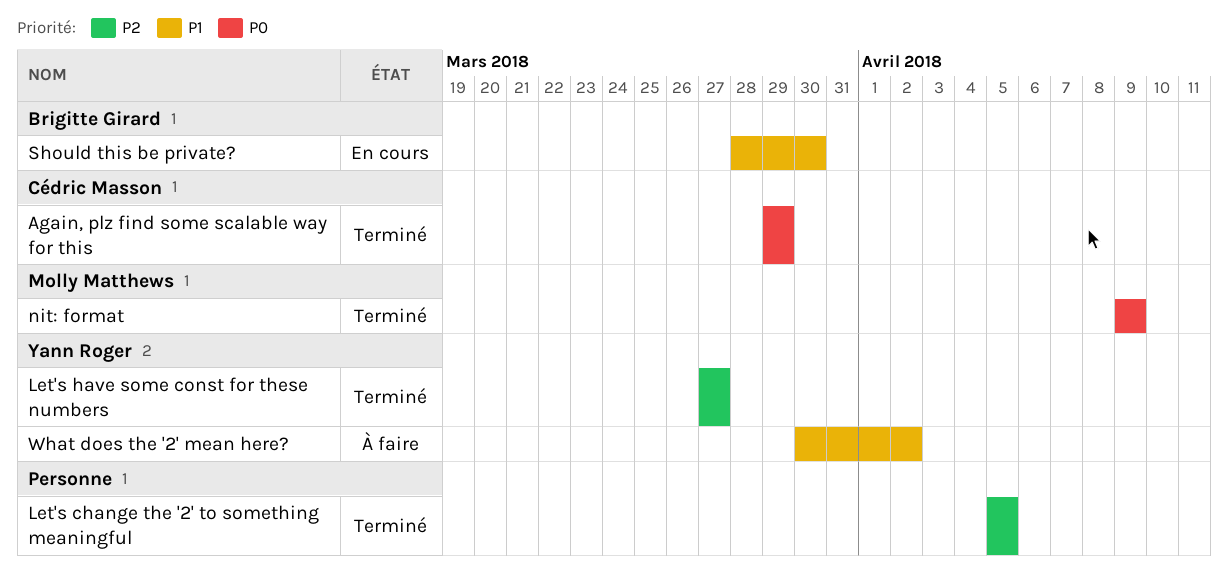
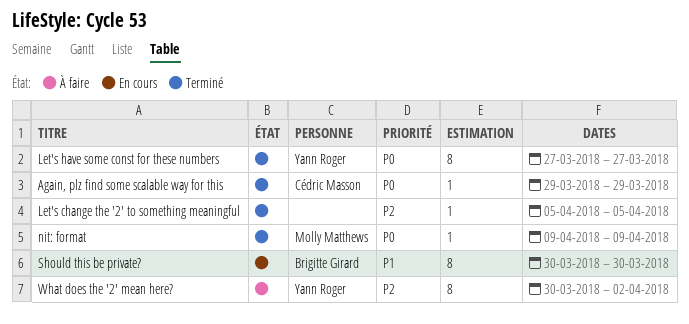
Let's have some const for these numbers, priority: P2 -> P0
Should this be private?, start: Mar 28 -> Mar 30
What does the '2' mean here?, priority: P1 -> P2

